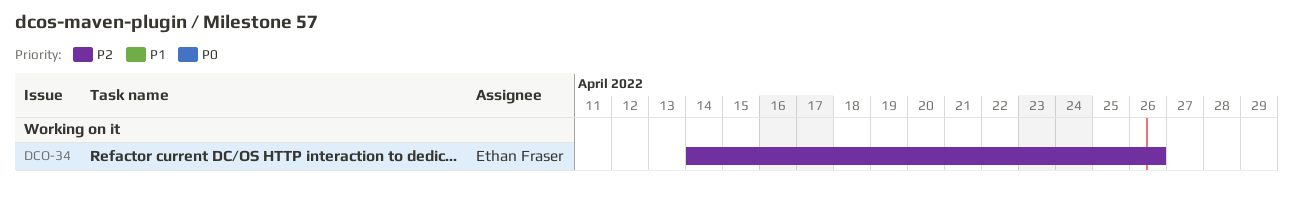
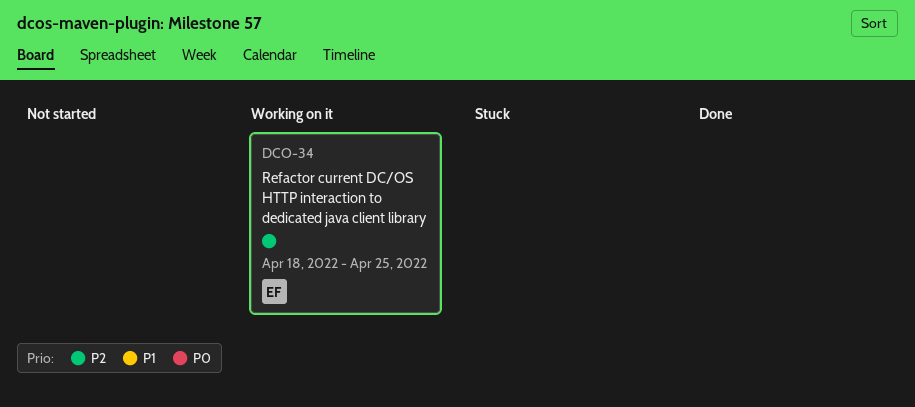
DCO-34, start: Apr 14 -> Apr 18
DCO-34, due: Apr 26 -> Apr 25

